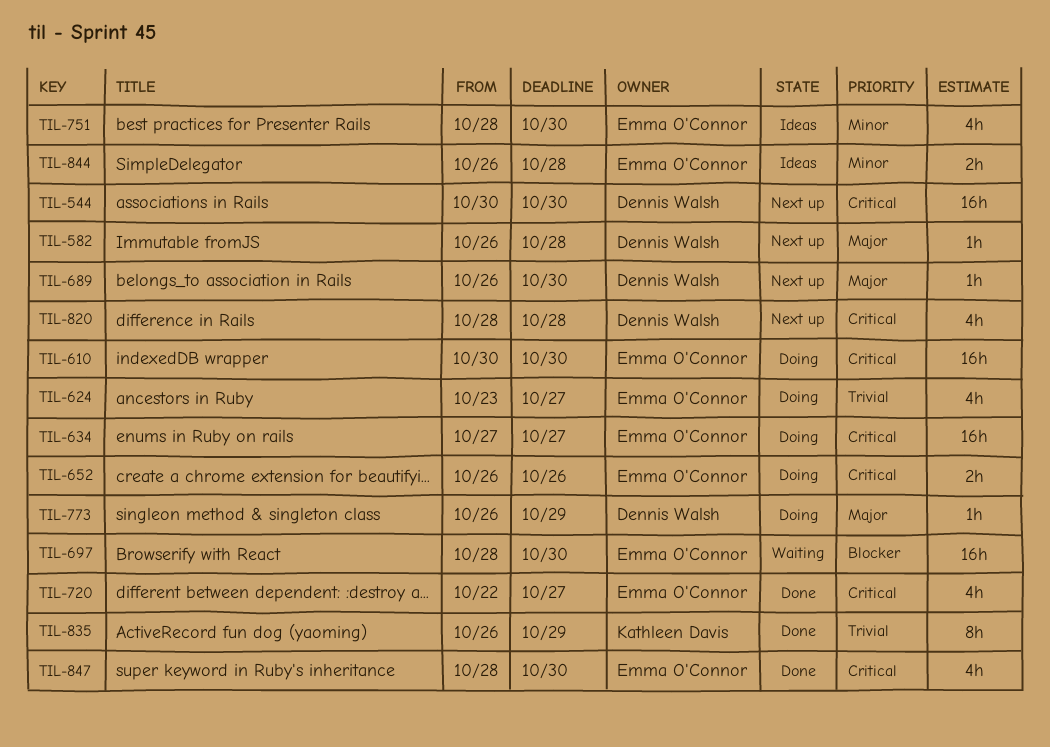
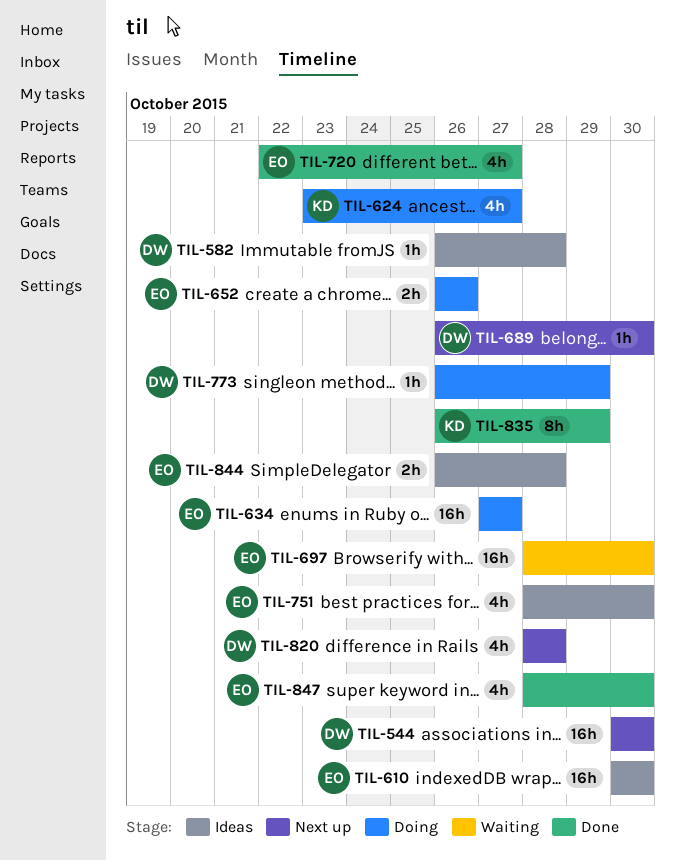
TIL-582, status: Next up -> Ideas
TIL-610, status: Doing -> Ideas
TIL-624, owner: Emma O'Connor -> Kathleen Davis

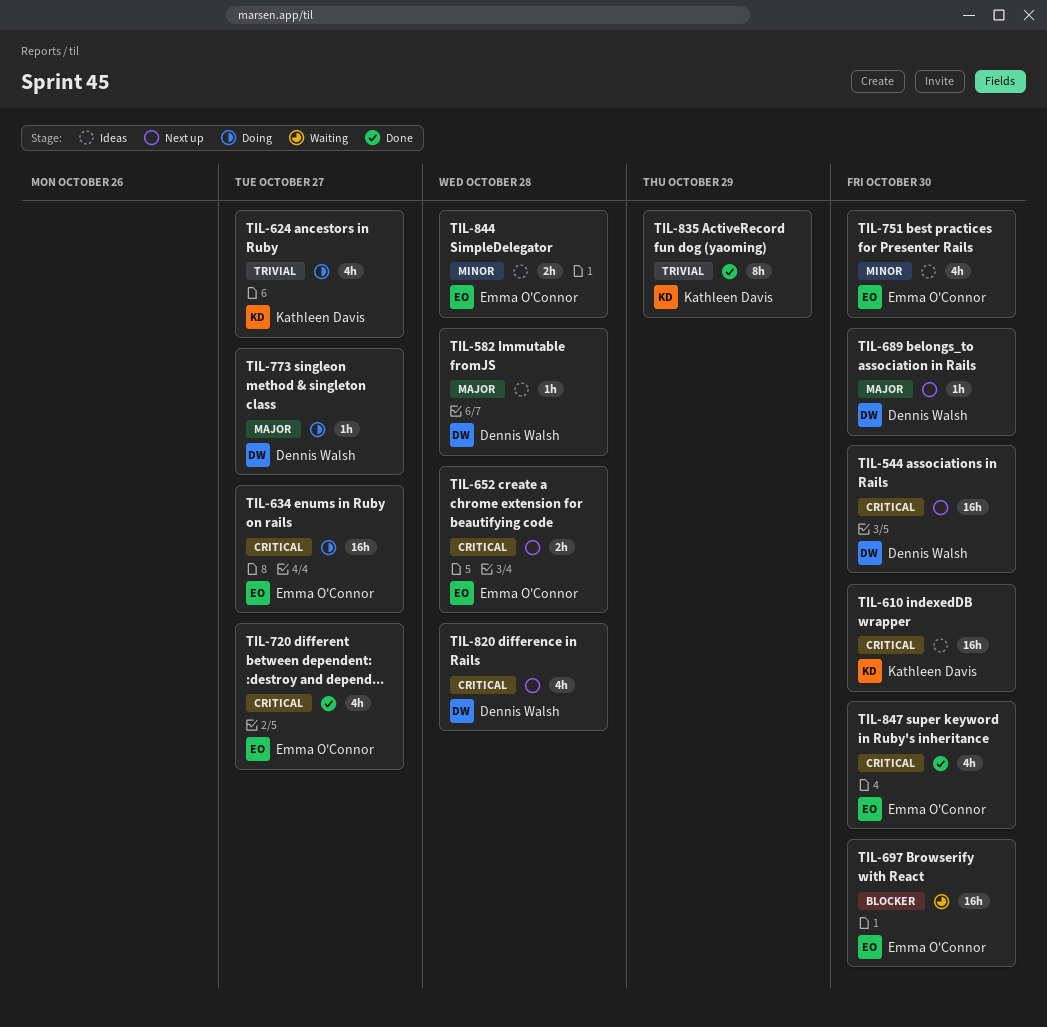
TIL-610, owner: Emma O'Connor -> Kathleen Davis
TIL-652, status: Doing -> Next up
TIL-652, due: Oct 26 -> Oct 28
TIL-773, due: Oct 29 -> Oct 27

